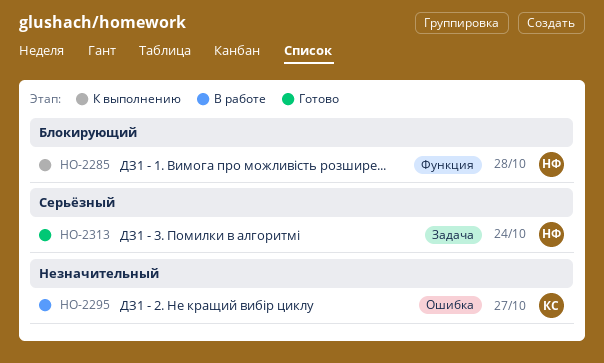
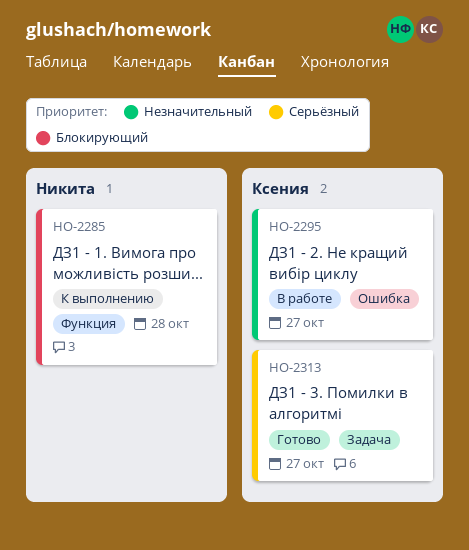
HO-2313, owner: Никита -> Ксения
HO-2313, due: Oct 24 -> Oct 27

